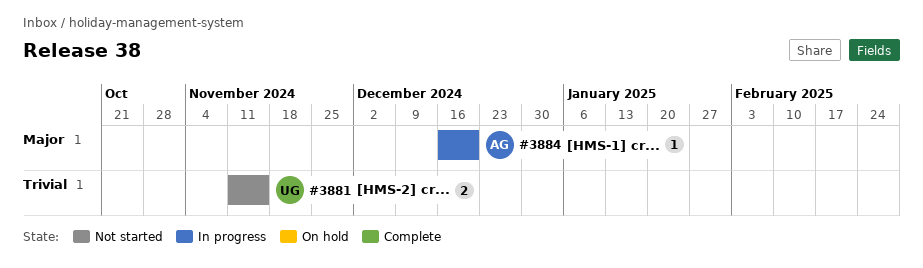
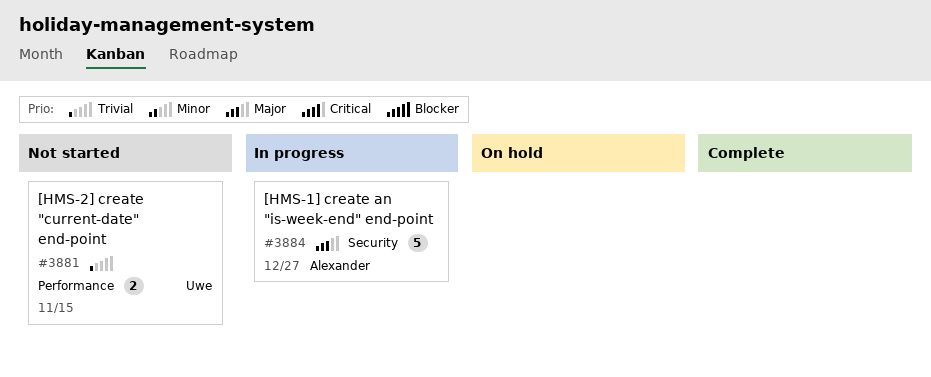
#3884, estimate: 1 -> 5
#3884, due: Dec 20 -> Dec 27

